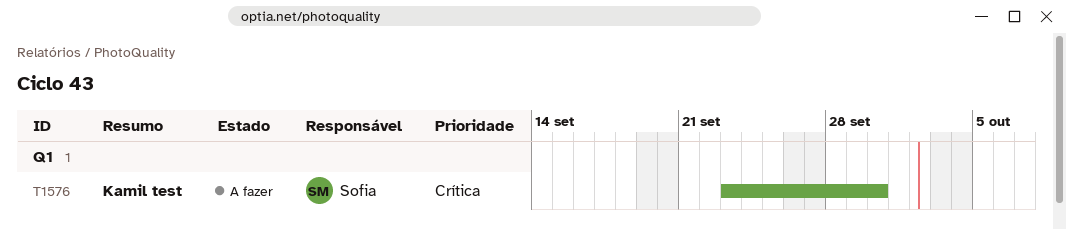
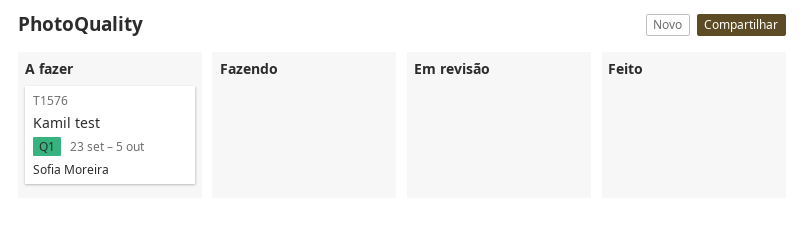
T1576, due: Sep 30 -> Oct 5

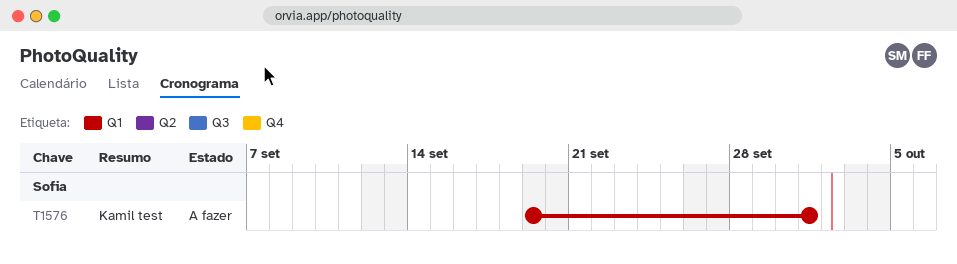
T1576, start: Sep 23 -> Sep 19
T1576, due: Oct 5 -> Oct 1

